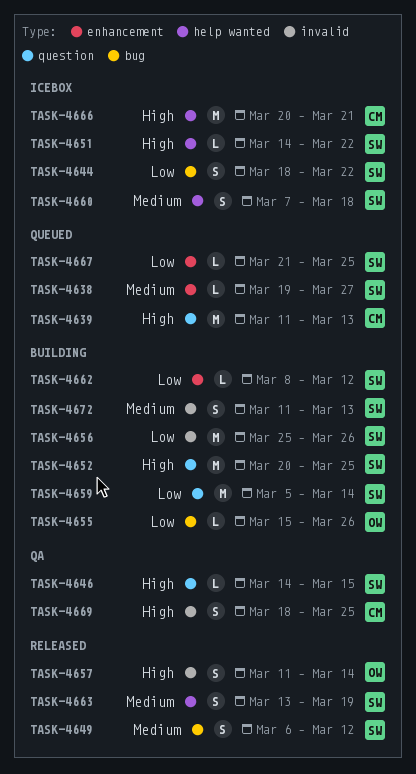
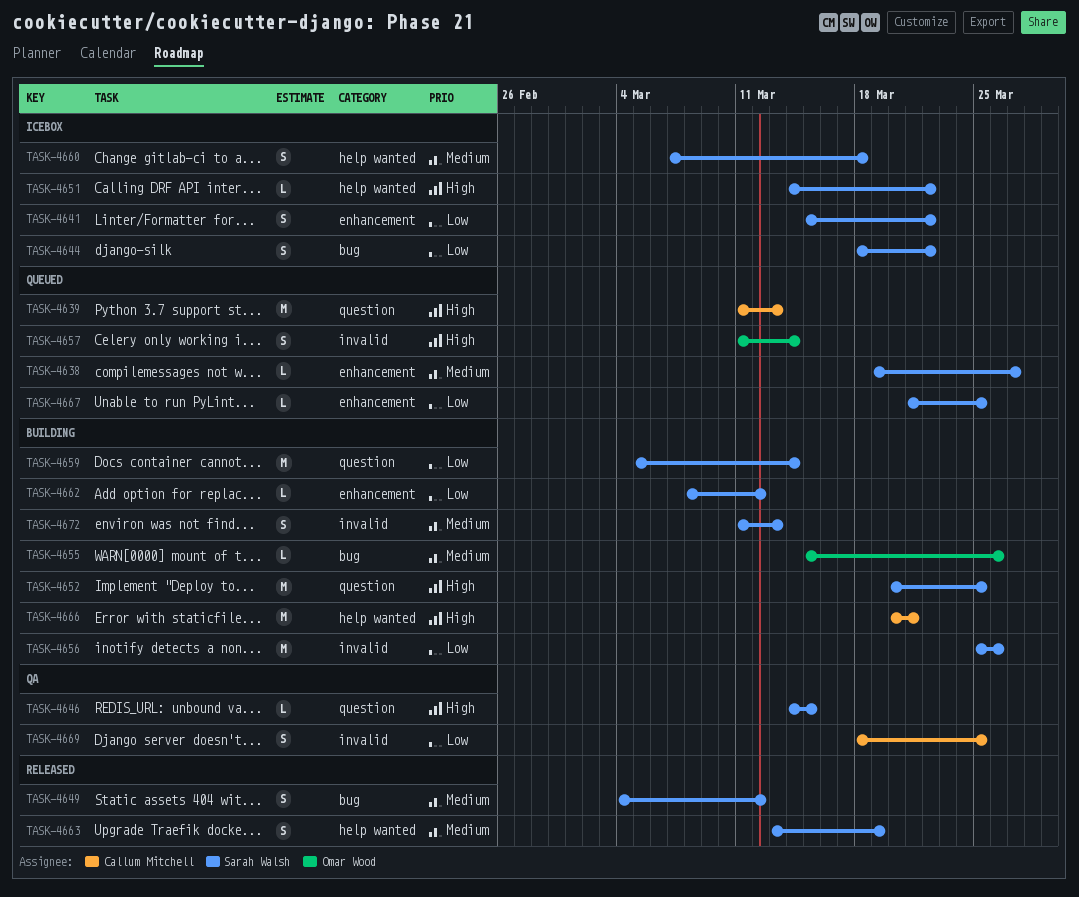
TASK-4641: none -> present
TASK-4649, start: Mar 6 -> Mar 4
TASK-4655, priority: Low -> Medium
TASK-4657, status: Released -> Queued
TASK-4666, status: Icebox -> Building
TASK-4669, priority: High -> Low

